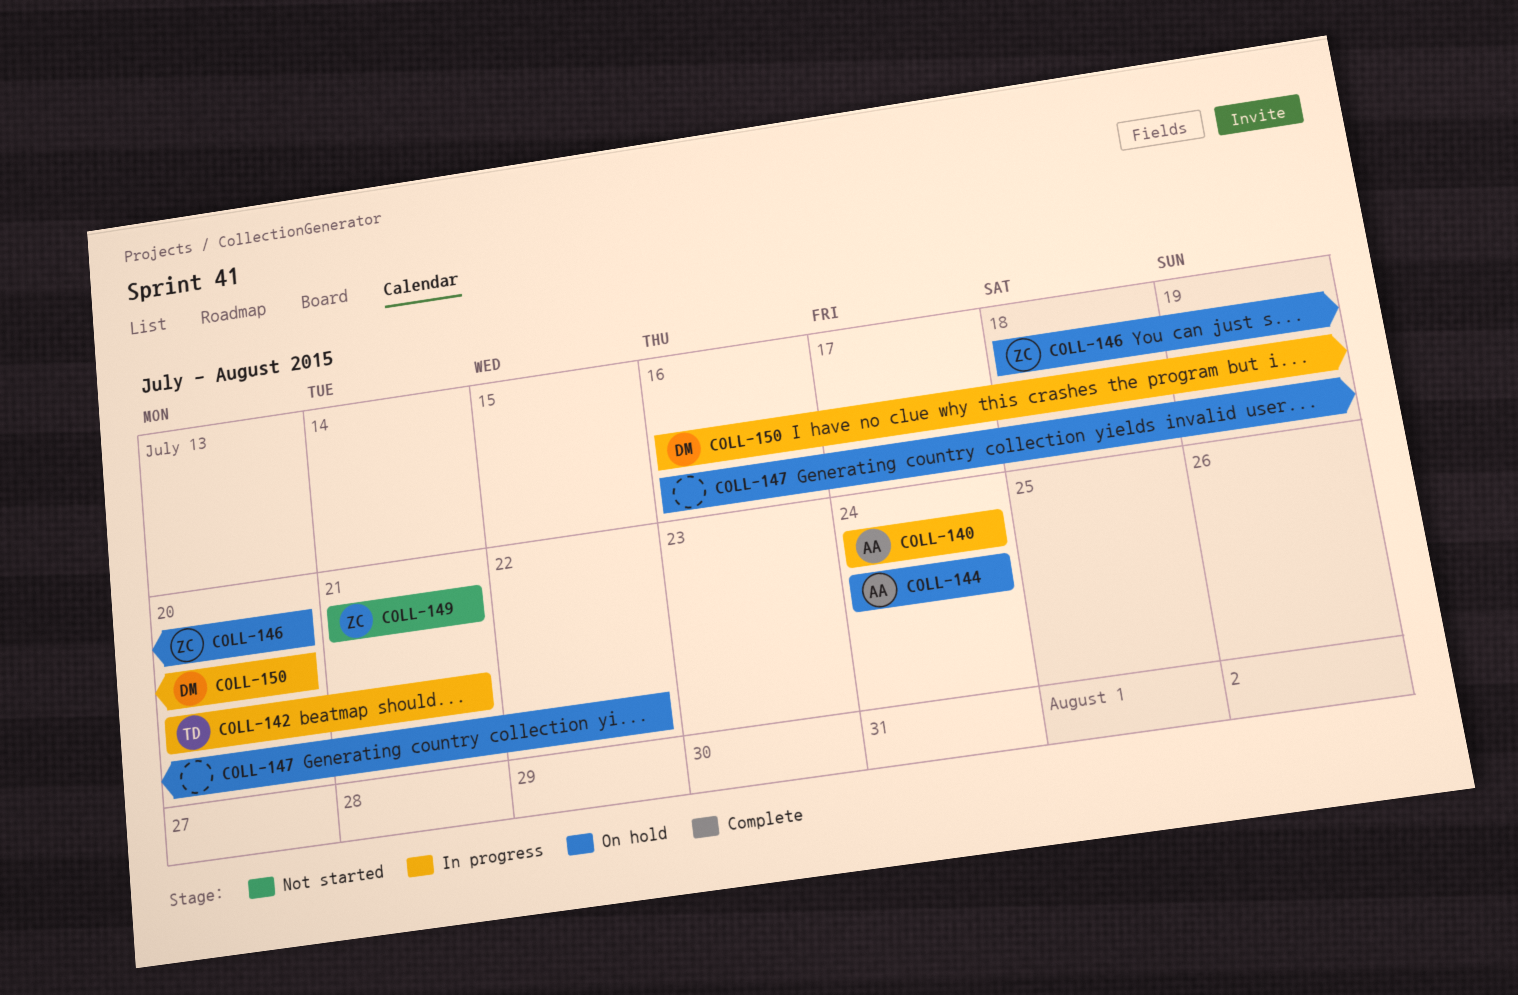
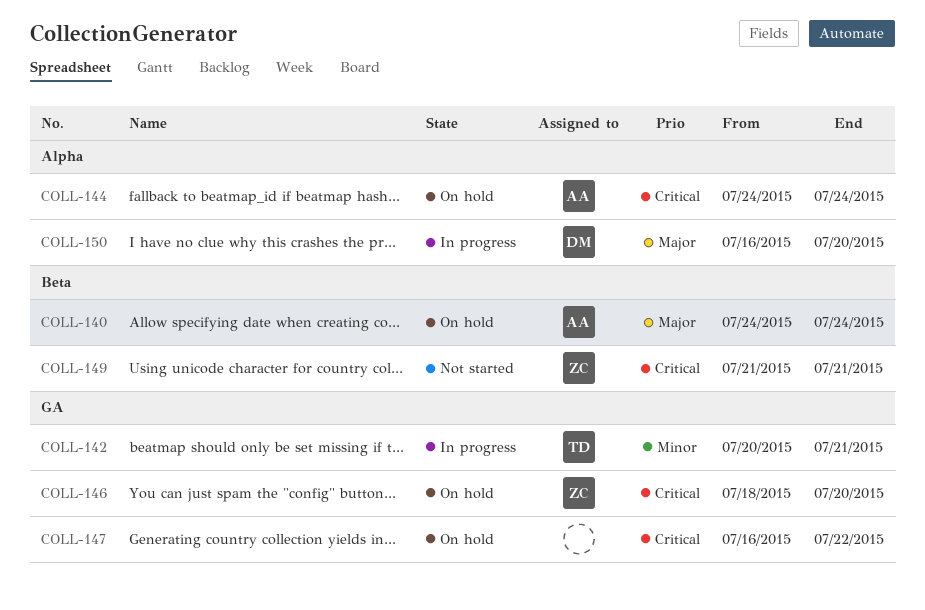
COLL-140, status: In progress -> On hold

